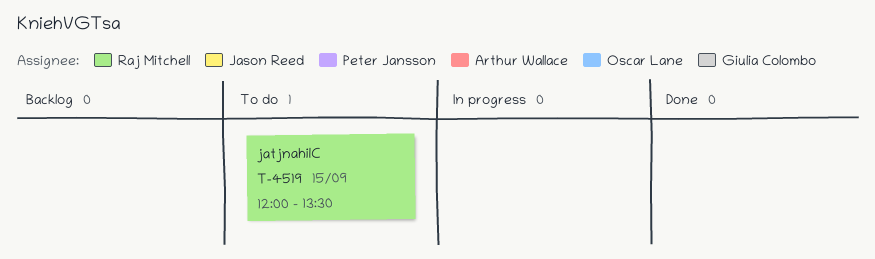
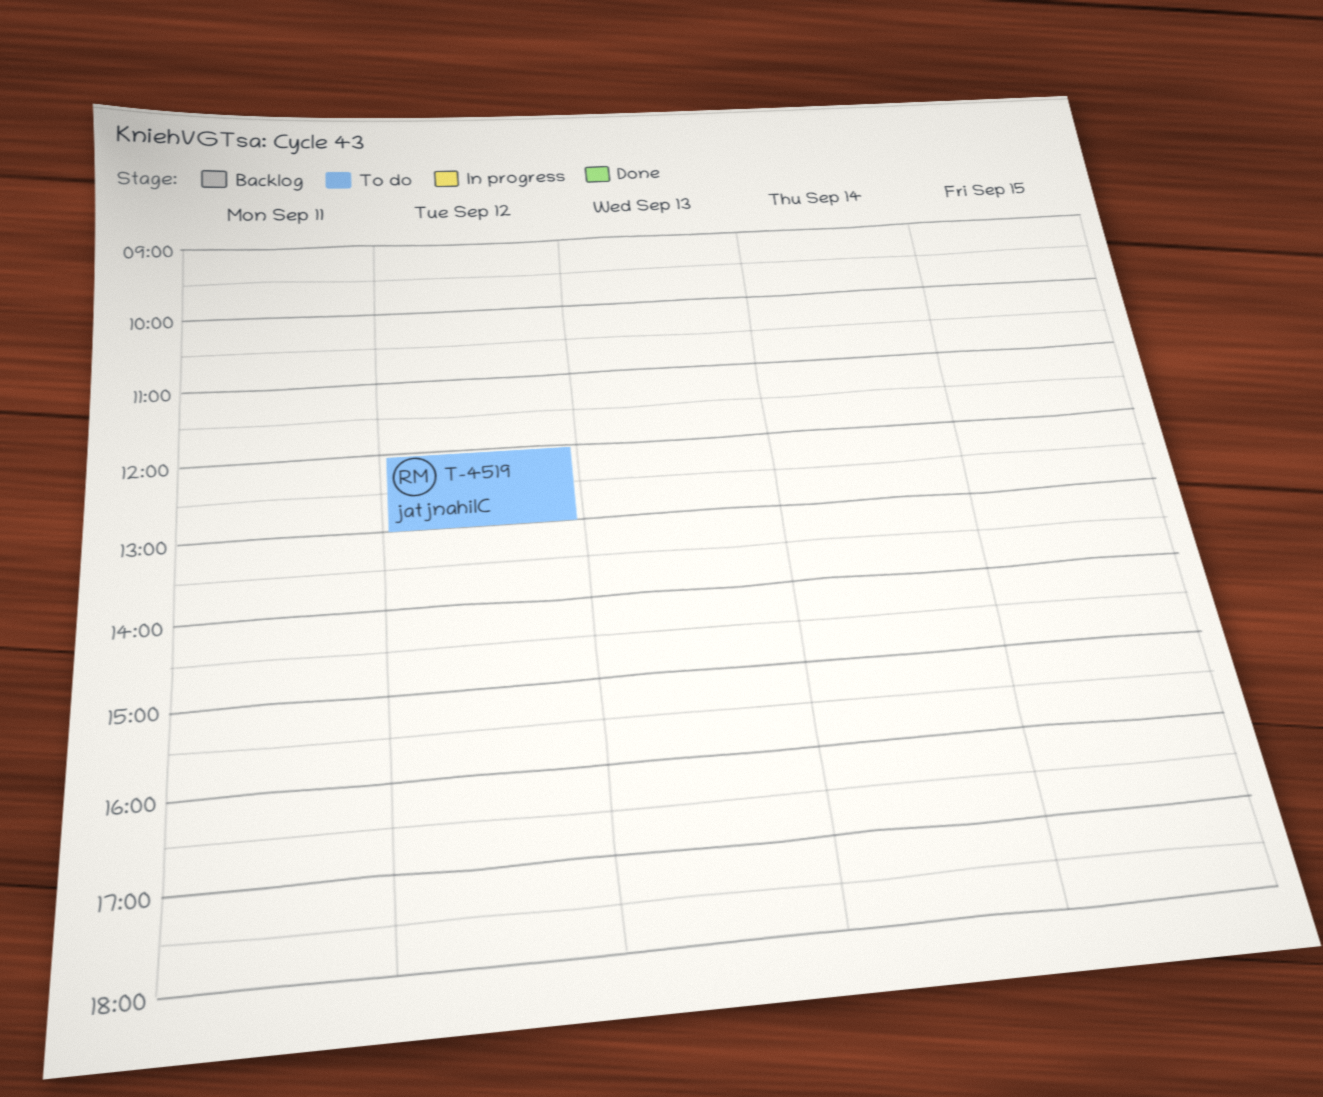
T-4519, day: Sep 15 -> Sep 12
T-4519, ends: 13:30 -> 13:00

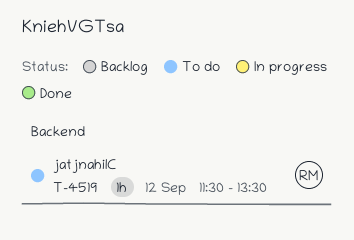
T-4519, begins: 12:00 -> 11:30
T-4519, ends: 13:00 -> 13:30

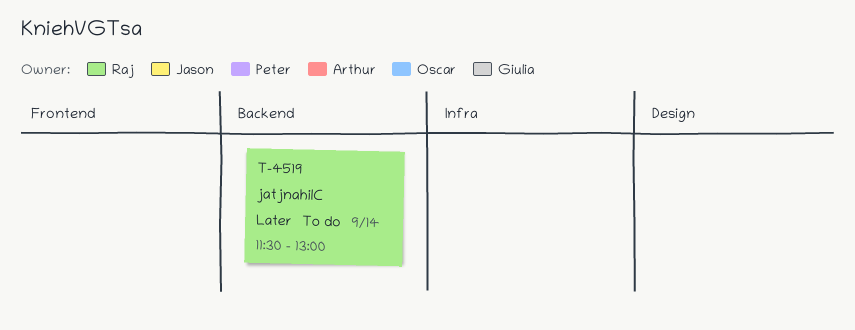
T-4519, day: Sep 12 -> Sep 14
T-4519, ends: 13:30 -> 13:00

